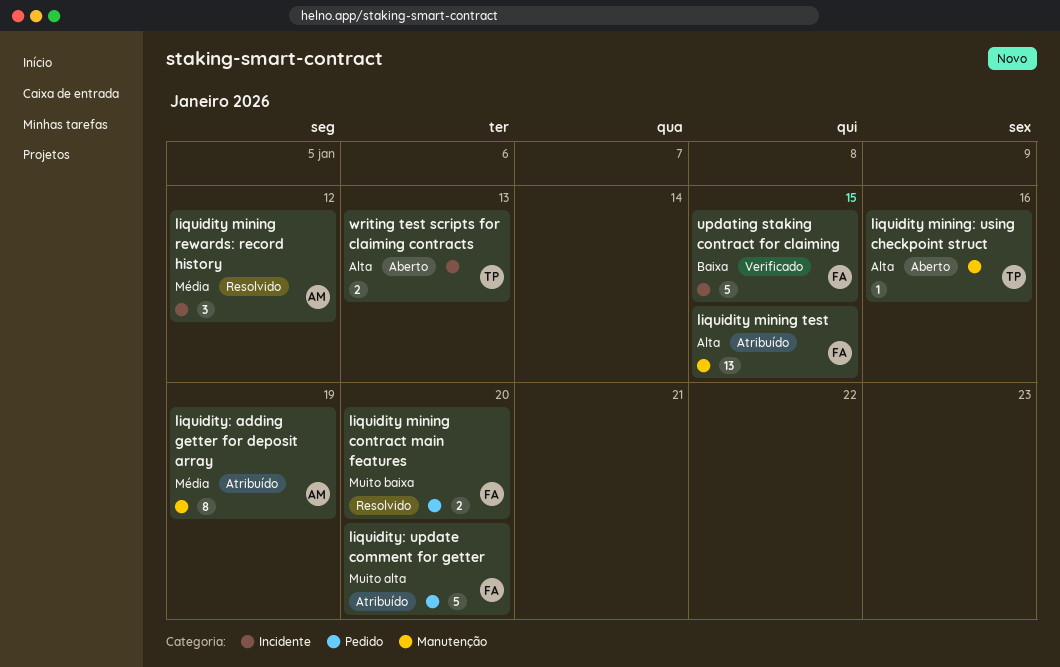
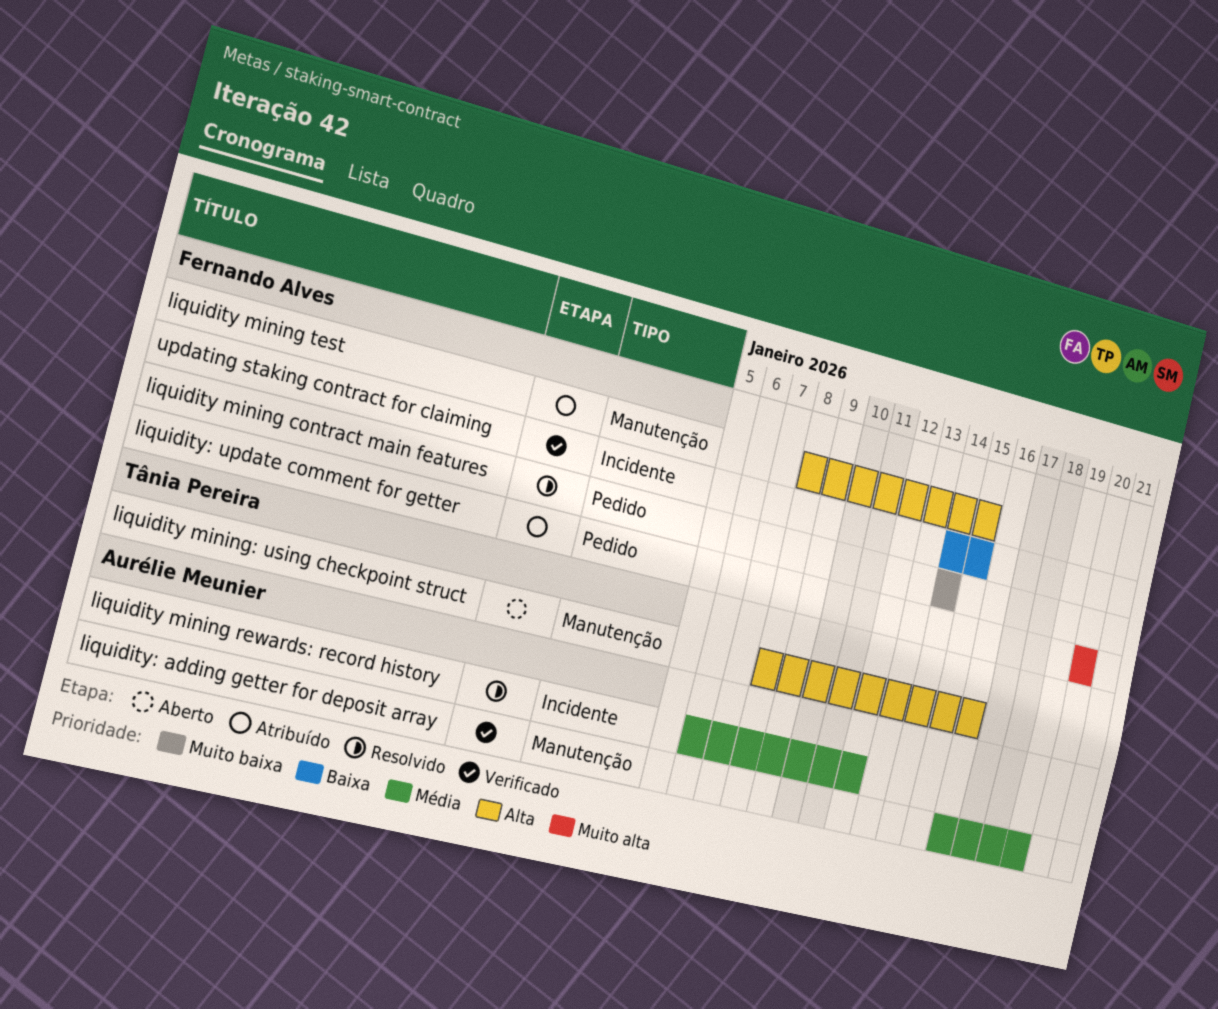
liquidity mining contract main features, due: Jan 20 -> Jan 14
liquidity: adding getter for deposit array, status: Atribuído -> Verificado
writing test scripts for claiming contracts: present -> none

